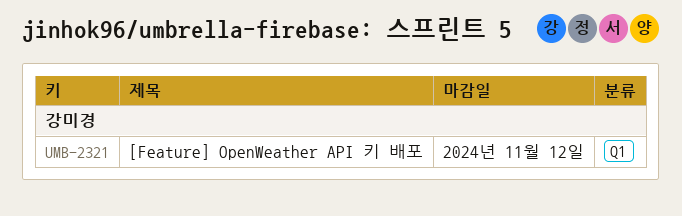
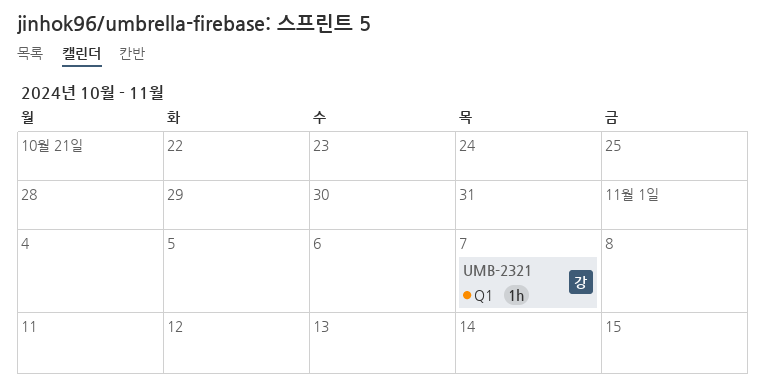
UMB-2321, due: Nov 12 -> Nov 7

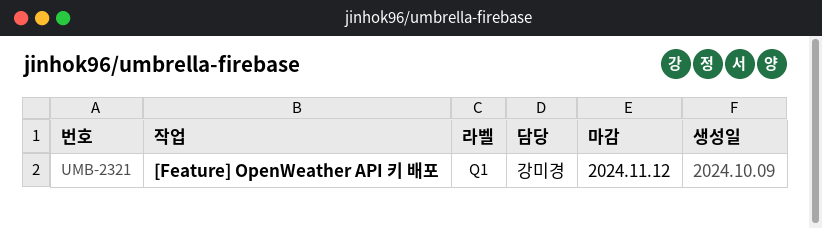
UMB-2321, due: Nov 7 -> Nov 12

